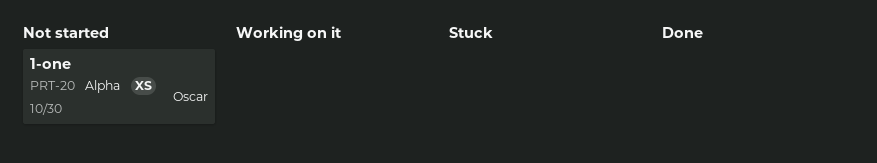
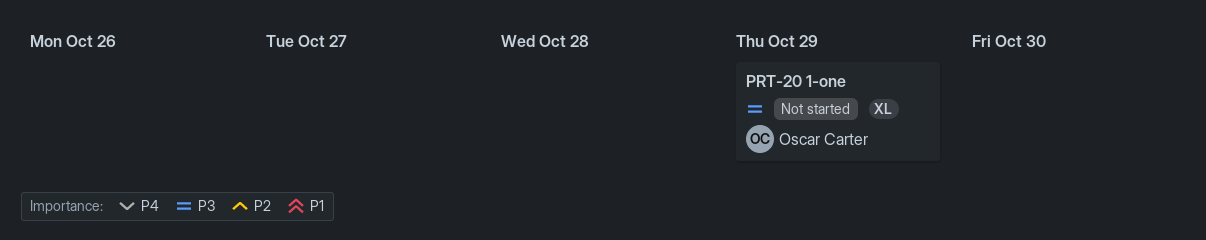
PRT-20, estimate: XS -> XL
PRT-20, due: Oct 30 -> Oct 29

